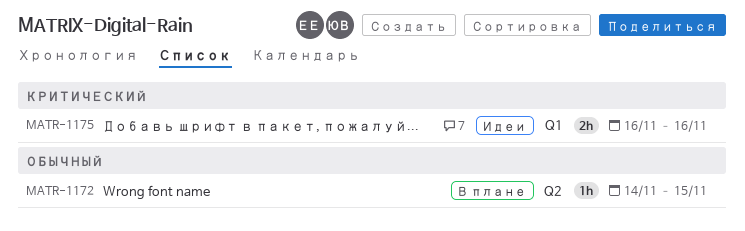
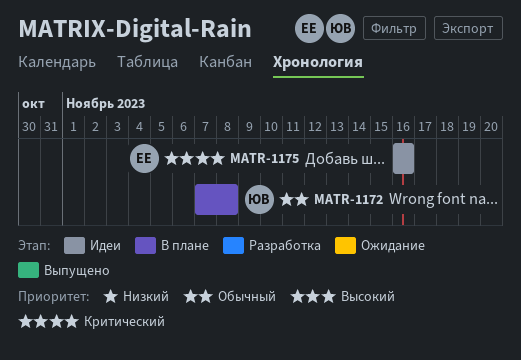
MATR-1172, start: Nov 14 -> Nov 7
MATR-1172, due: Nov 15 -> Nov 8

